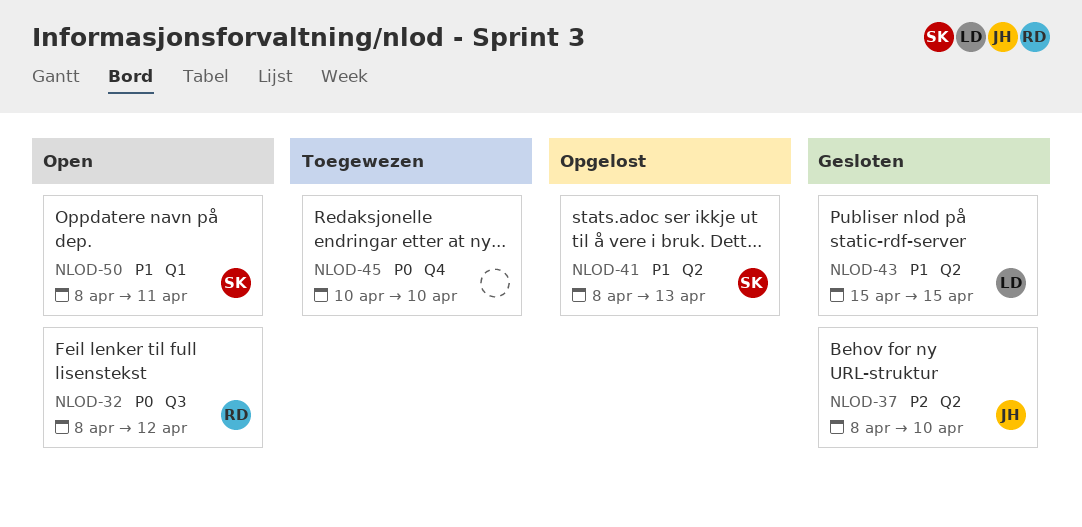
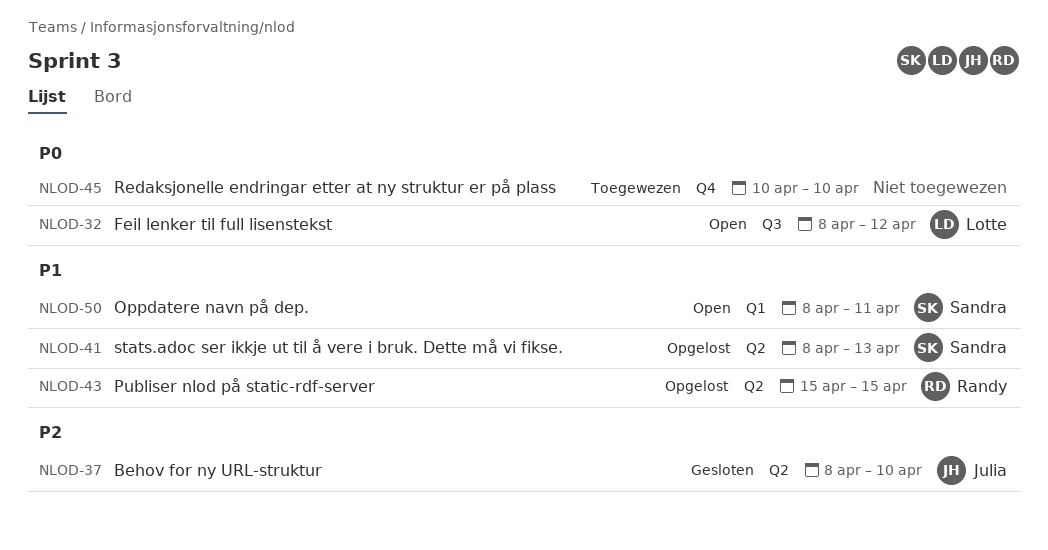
NLOD-32, owner: Randy -> Lotte
NLOD-43, status: Gesloten -> Opgelost
NLOD-43, owner: Lotte -> Randy

